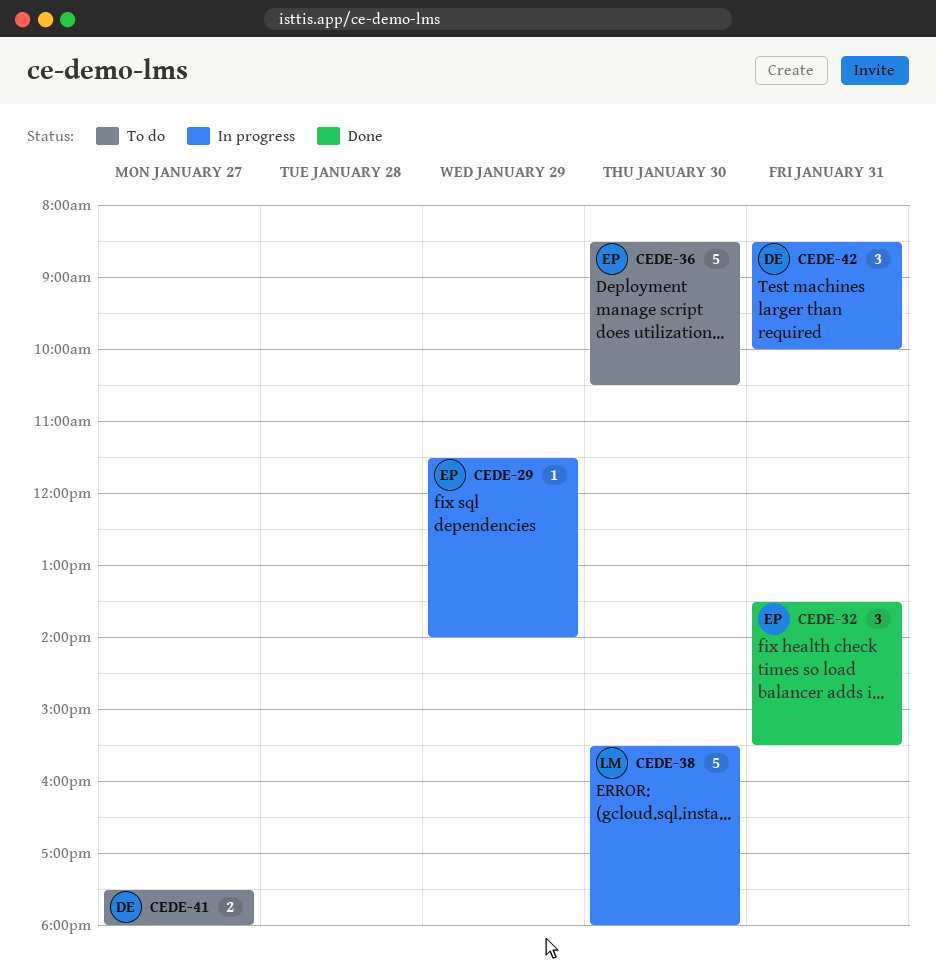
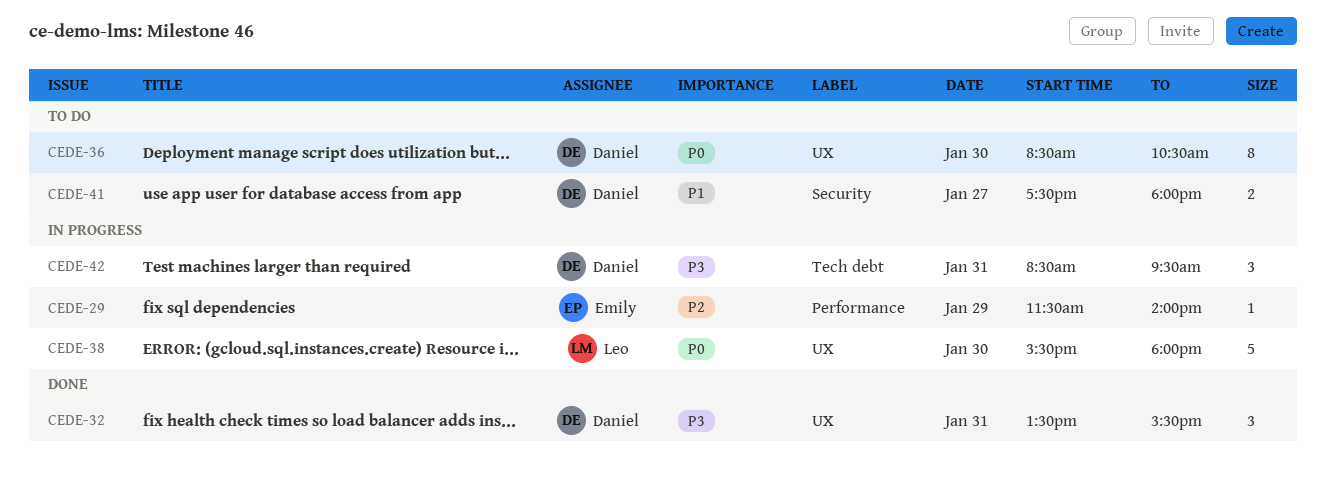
CEDE-32, owner: Emily -> Daniel
CEDE-36, owner: Emily -> Daniel
CEDE-36, estimate: 5 -> 8
CEDE-42, ends: 10:00 -> 09:30

